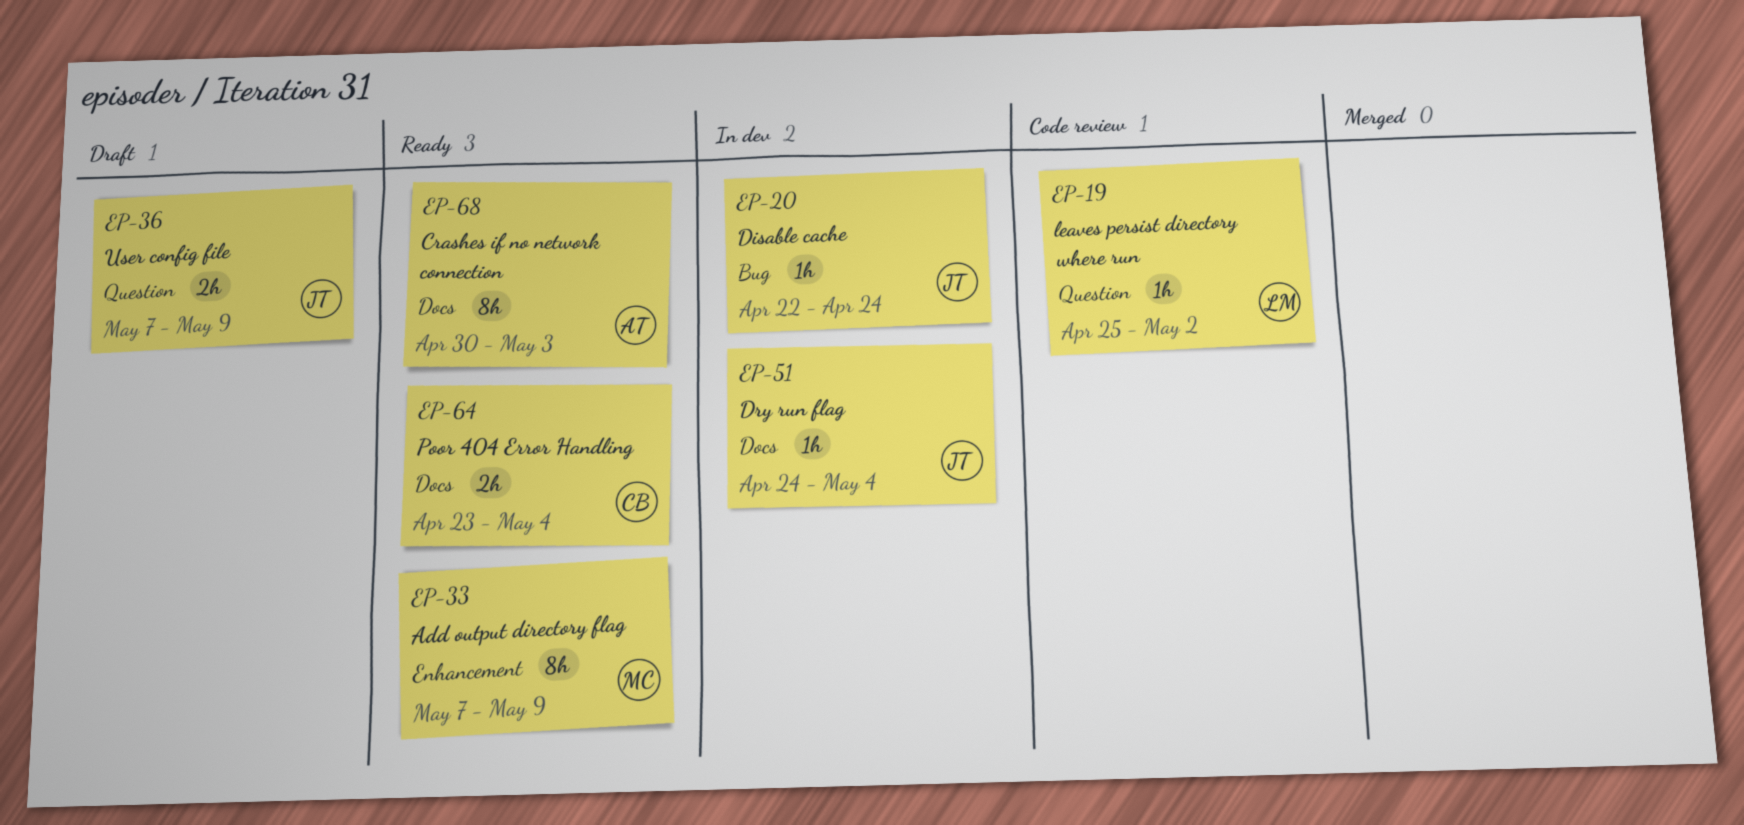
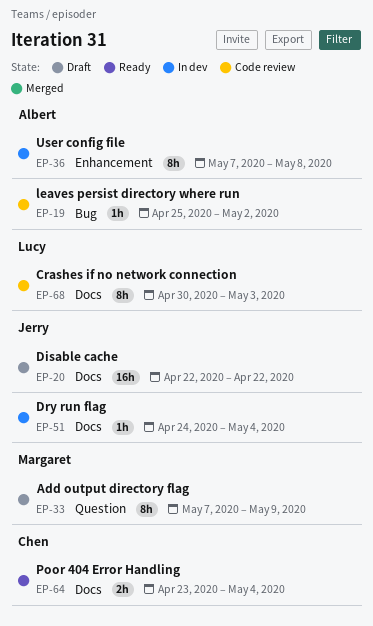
EP-19, owner: Lucy -> Albert
EP-19, label: Question -> Bug
EP-20, status: In dev -> Draft
EP-20, label: Bug -> Docs
EP-20, estimate: 1h -> 16h
EP-20, due: Apr 24 -> Apr 22
EP-33, status: Ready -> Draft
EP-33, label: Enhancement -> Question
EP-36, status: Draft -> In dev
EP-36, owner: Jerry -> Albert
EP-36, label: Question -> Enhancement
EP-36, estimate: 2h -> 8h
EP-36, due: May 9 -> May 8
EP-68, status: Ready -> Code review
EP-68, owner: Albert -> Lucy

